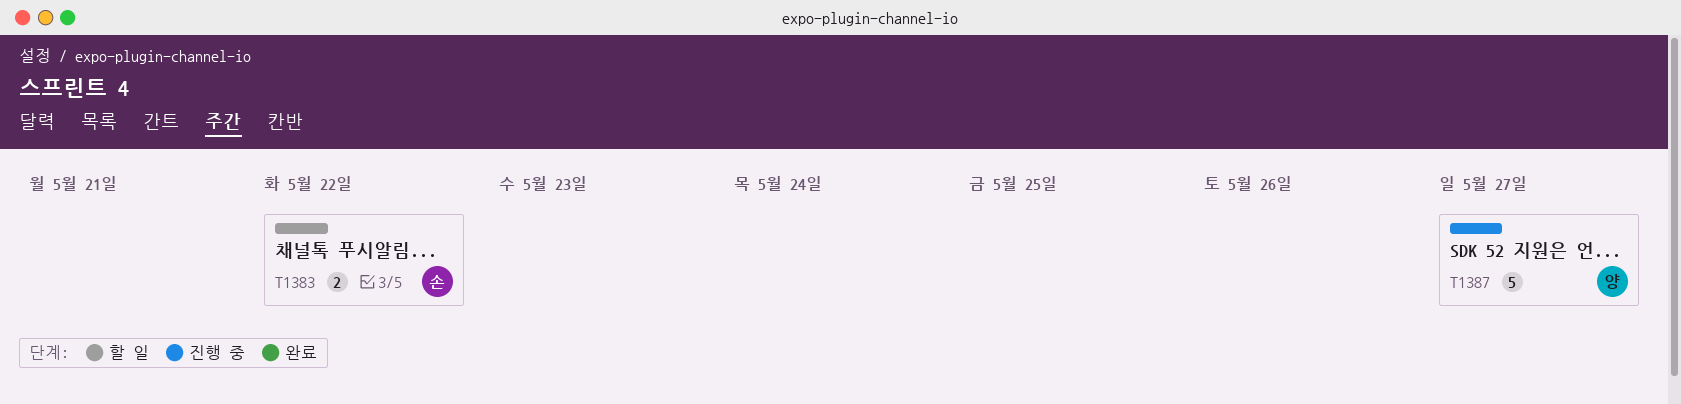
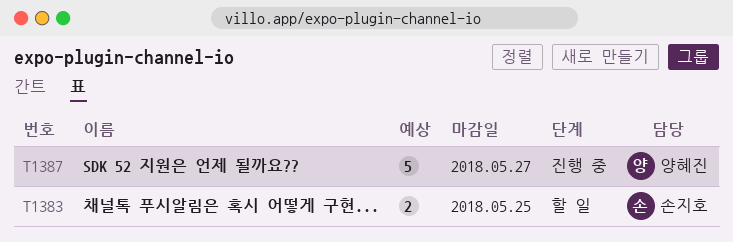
T1383, due: May 22 -> May 25

